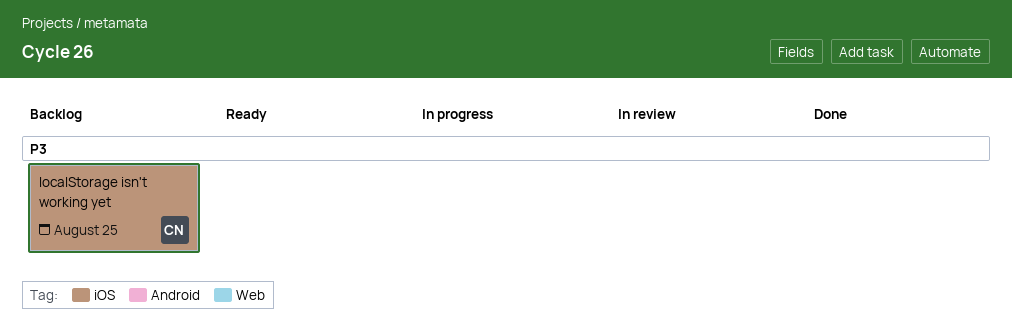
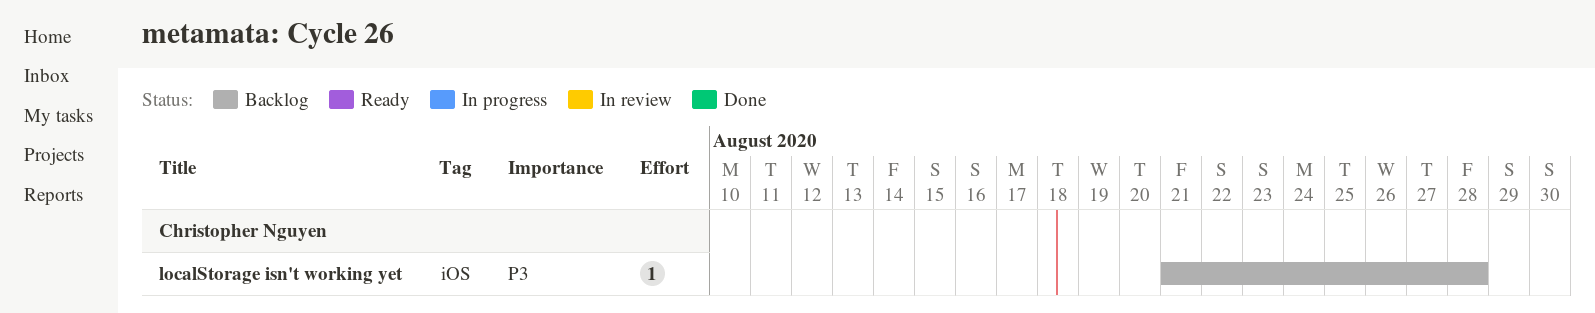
localStorage isn't working yet, due: Aug 25 -> Aug 28

